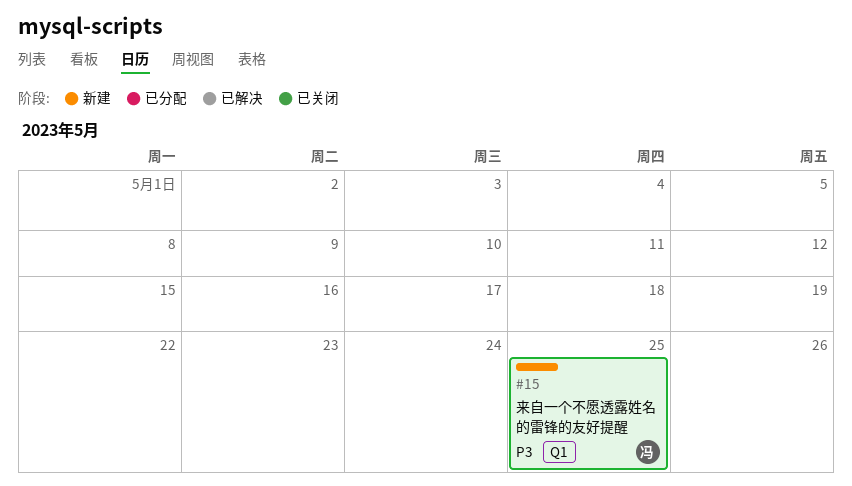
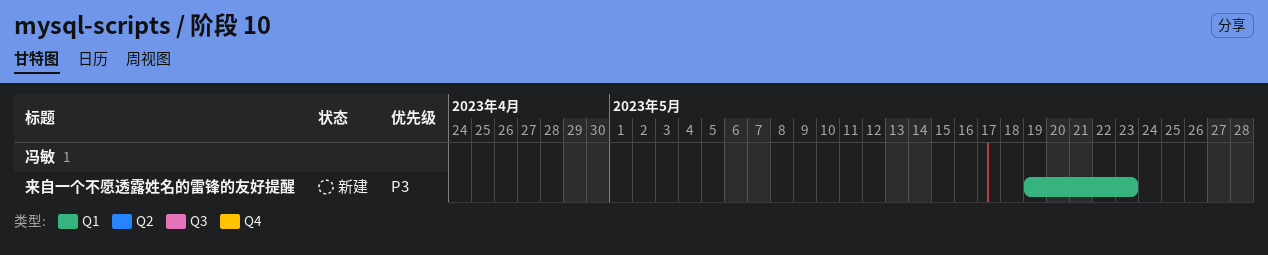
来自一个不愿透露姓名的雷锋的友好提醒, due: May 25 -> May 23

